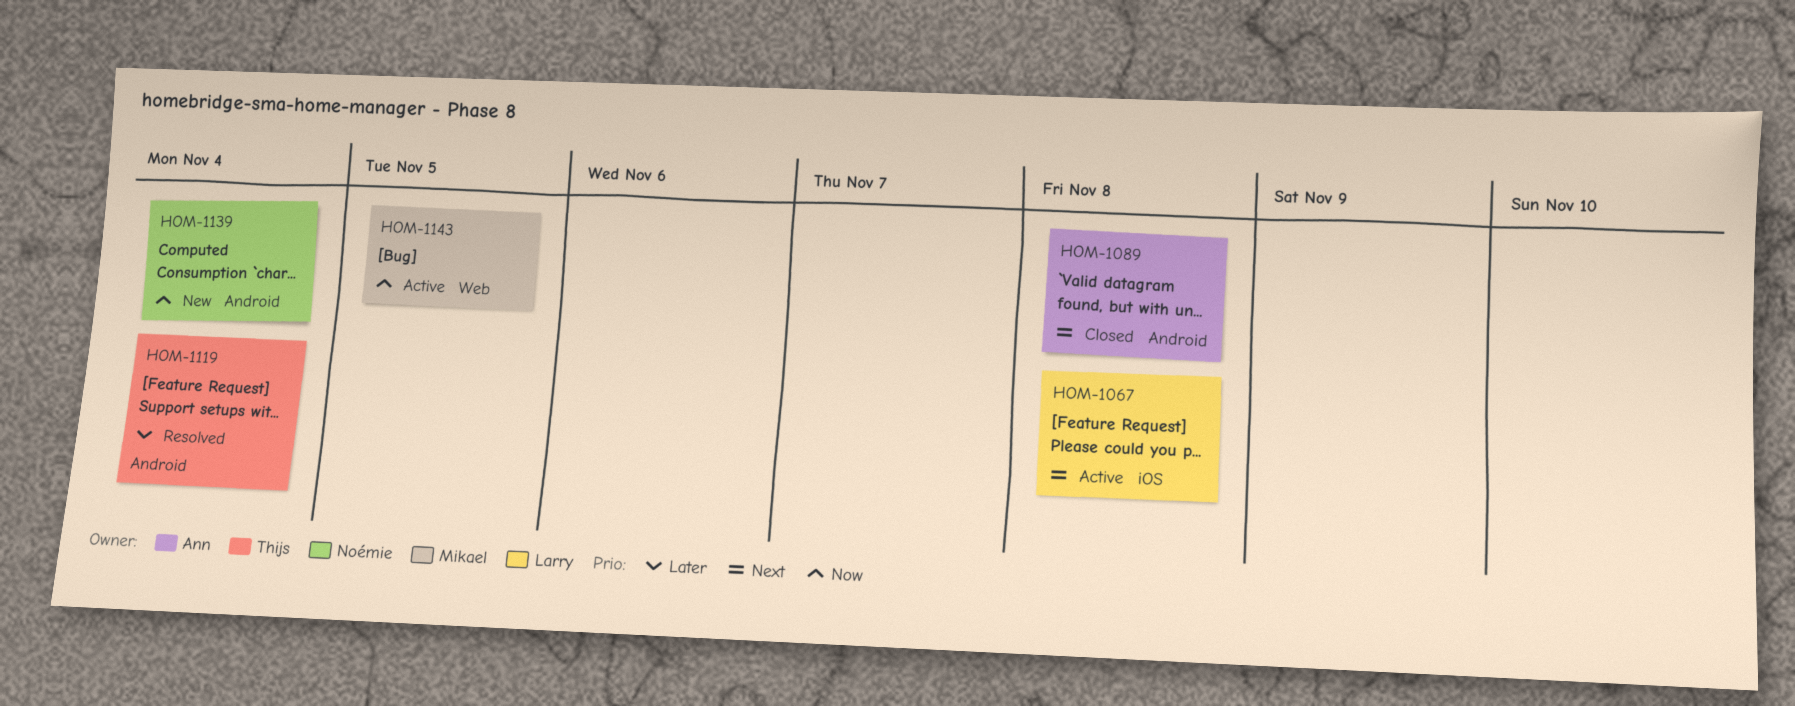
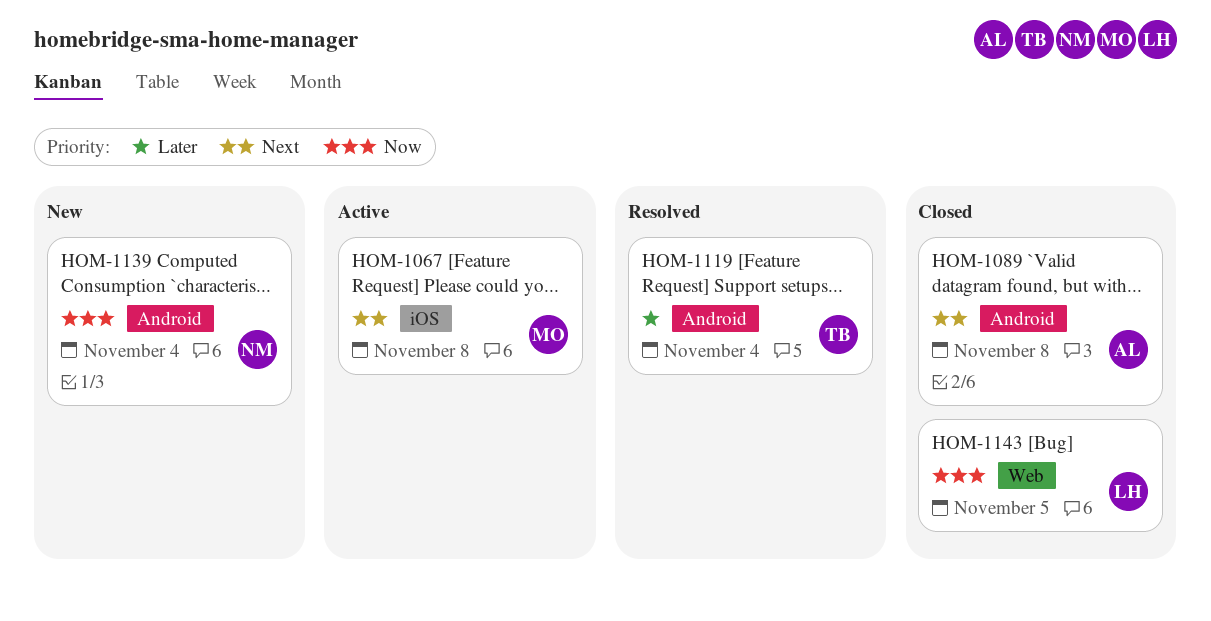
HOM-1067, owner: Larry -> Mikael
HOM-1143, status: Active -> Closed
HOM-1143, owner: Mikael -> Larry

